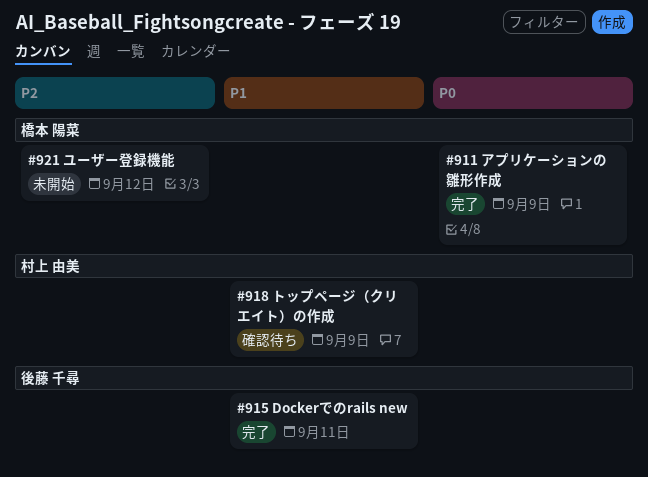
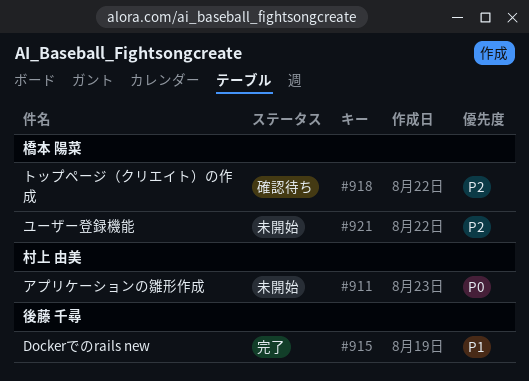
#911, status: 完了 -> 未開始
#911, owner: 橋本 陽菜 -> 村上 由美
#918, owner: 村上 由美 -> 橋本 陽菜
#918, priority: P1 -> P2

